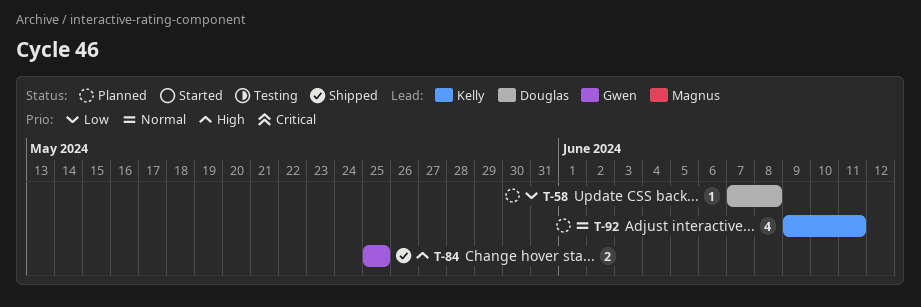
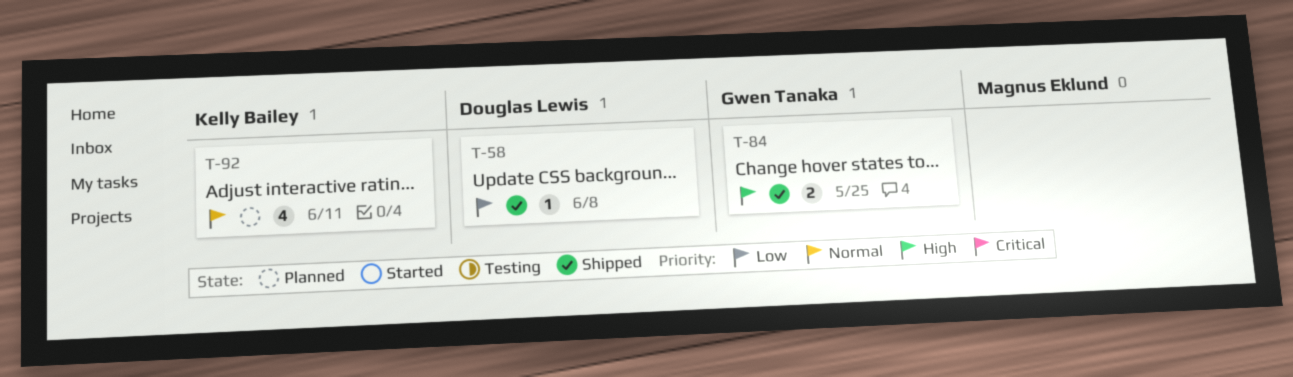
T-58, status: Planned -> Shipped

